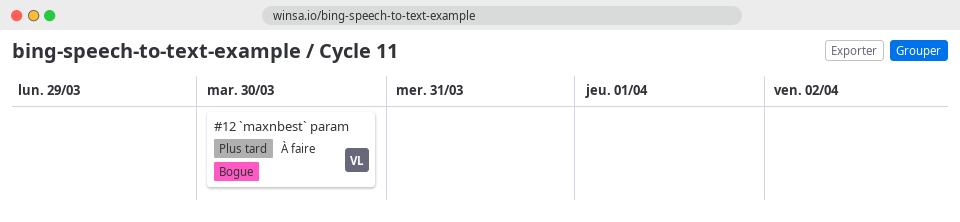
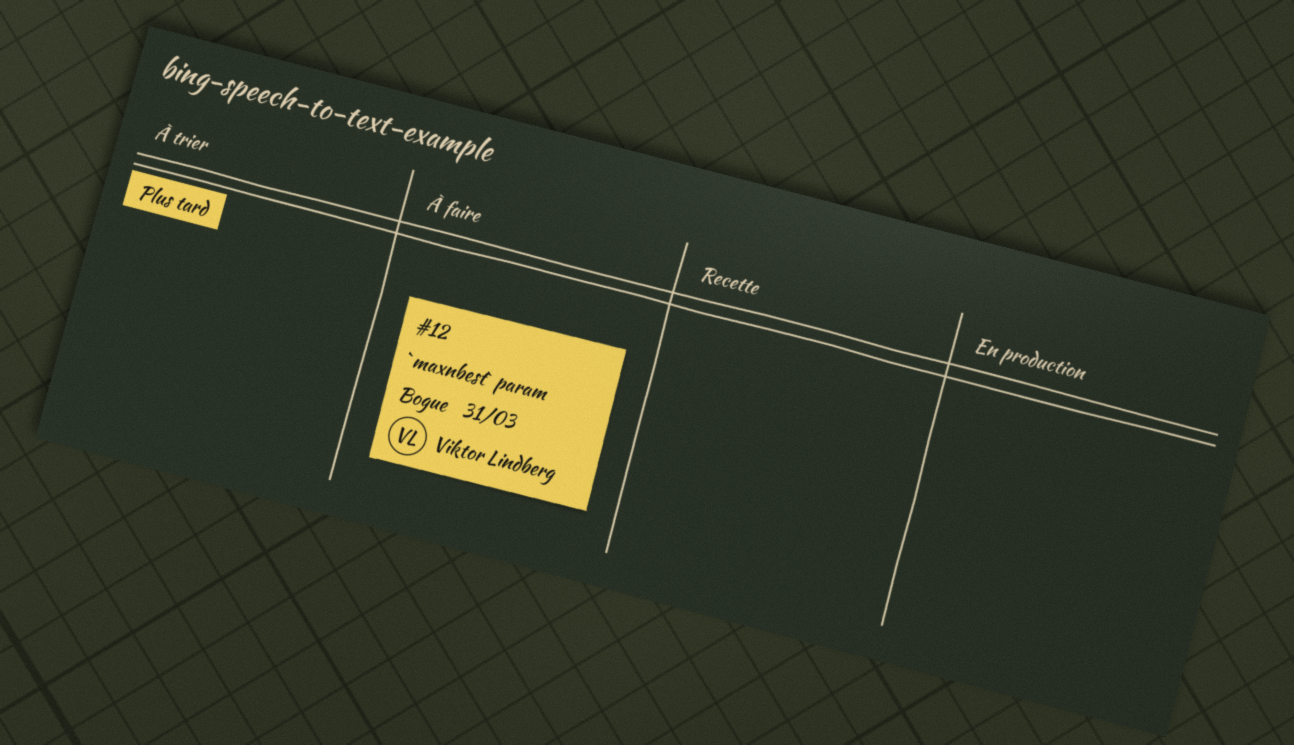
#12, due: Mar 30 -> Mar 31

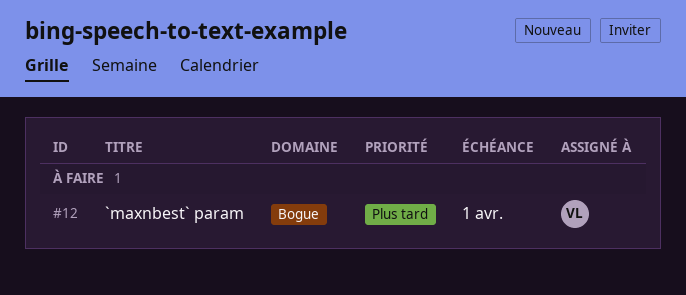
#12, due: Mar 31 -> Apr 1

